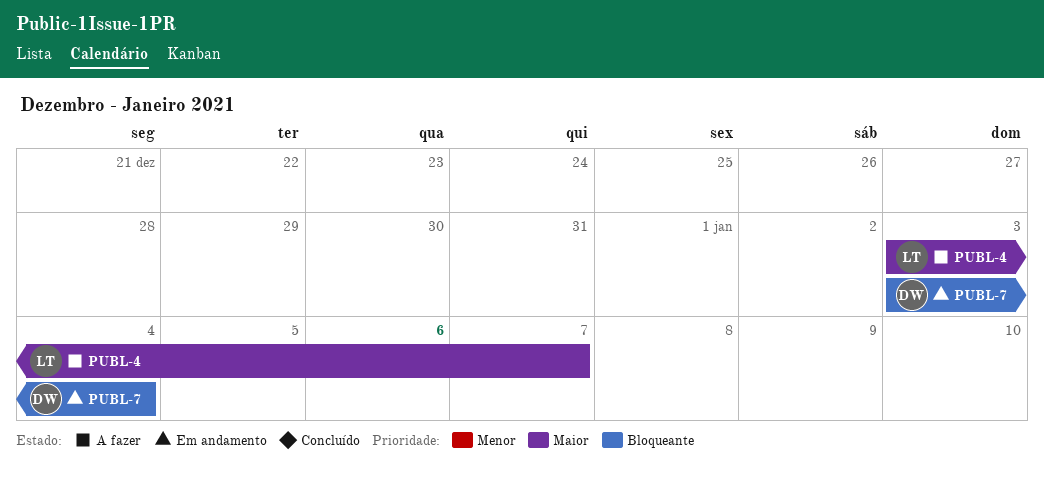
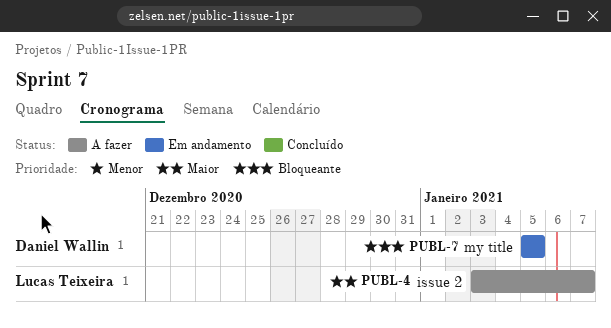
PUBL-7, start: Jan 3 -> Jan 5
PUBL-7, due: Jan 4 -> Jan 5

